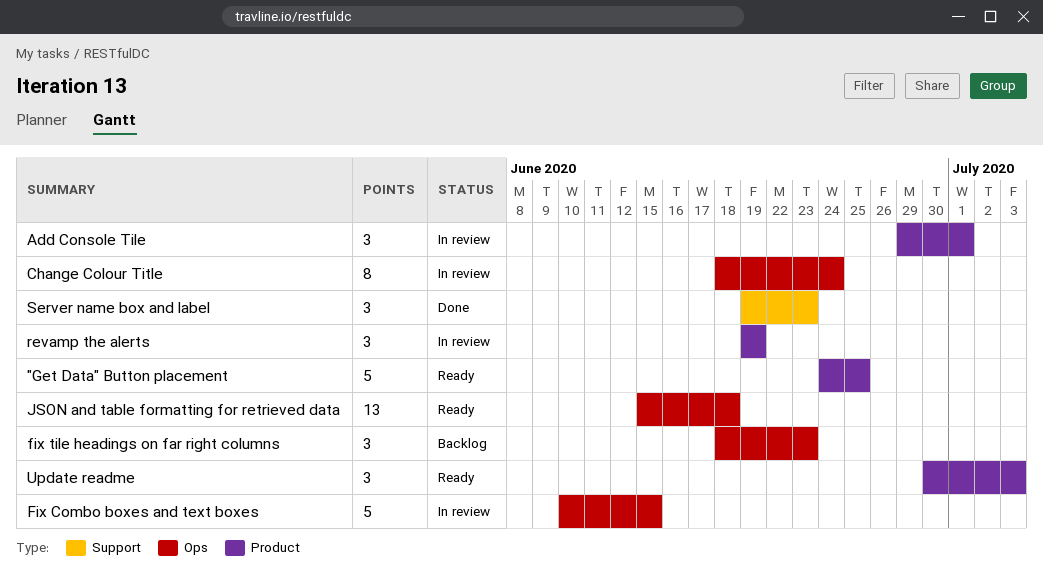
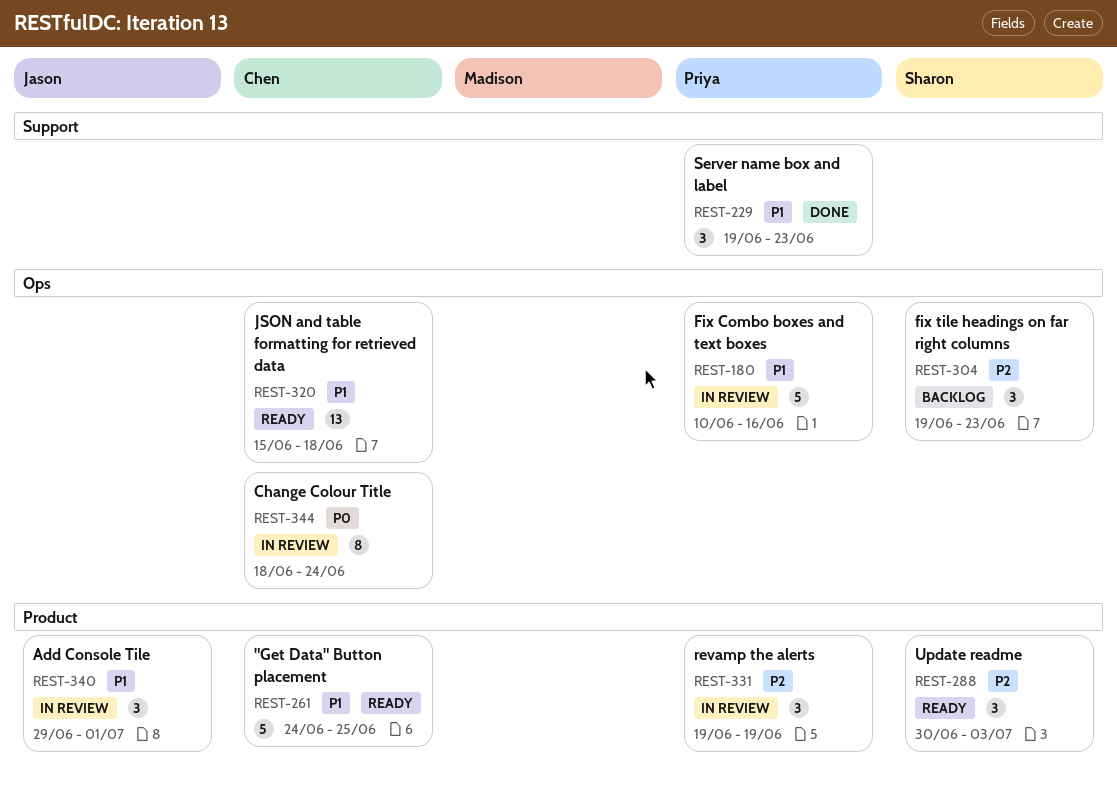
Fix Combo boxes and text boxes, due: Jun 15 -> Jun 16
fix tile headings on far right columns, start: Jun 18 -> Jun 19

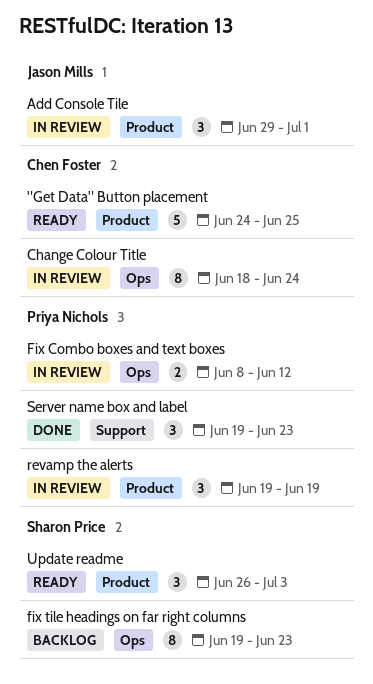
Fix Combo boxes and text boxes, estimate: 5 -> 2
Fix Combo boxes and text boxes, start: Jun 10 -> Jun 8
Fix Combo boxes and text boxes, due: Jun 16 -> Jun 12
fix tile headings on far right columns, estimate: 3 -> 8
JSON and table formatting for retrieved data: present -> none
Update readme, start: Jun 30 -> Jun 26

